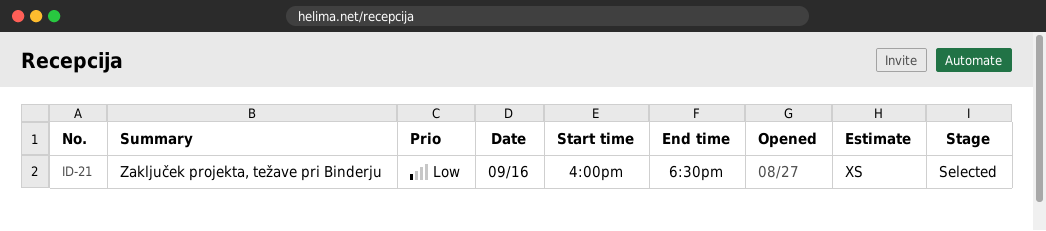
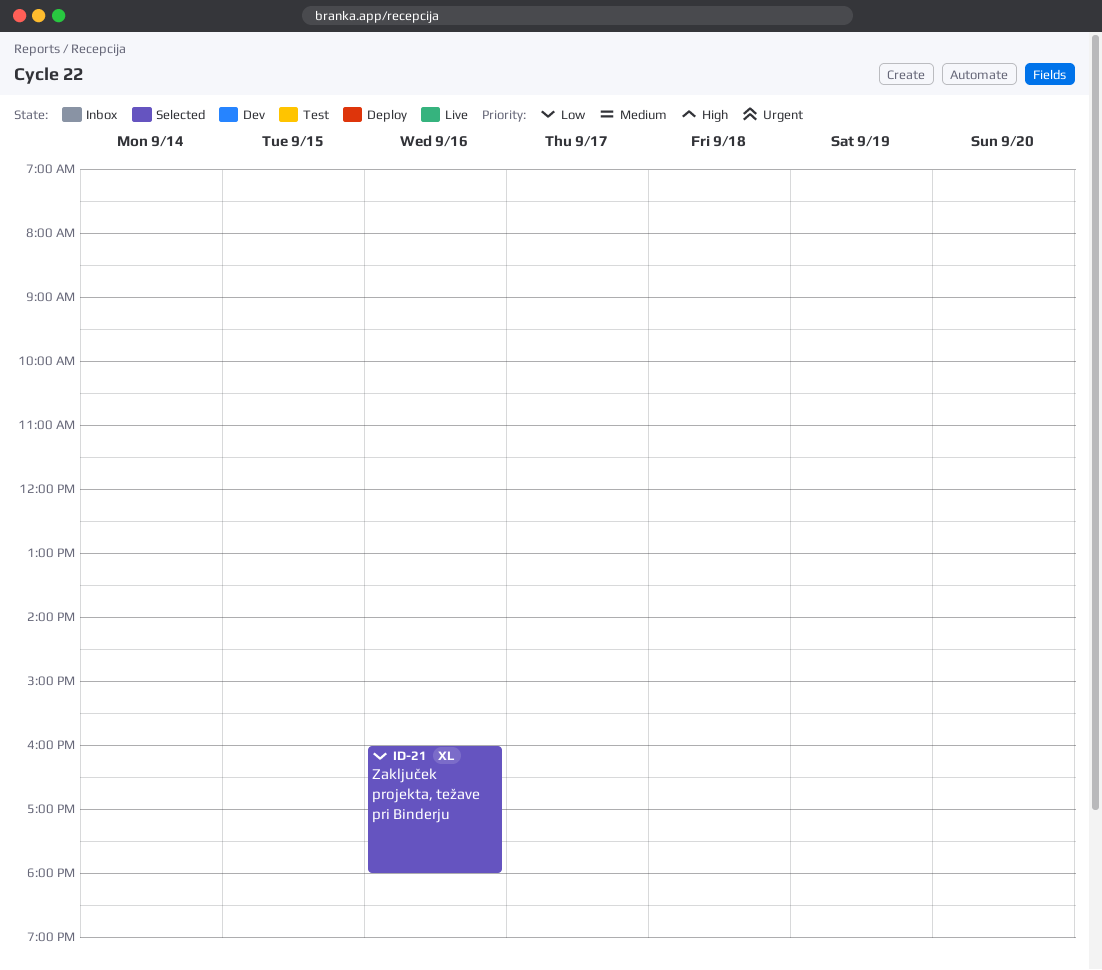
ID-21, estimate: XS -> XL
ID-21, ends: 18:30 -> 18:00

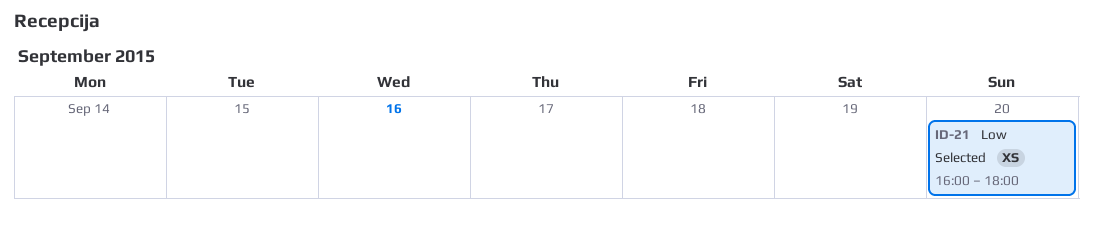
ID-21, estimate: XL -> XS
ID-21, day: Sep 16 -> Sep 20

